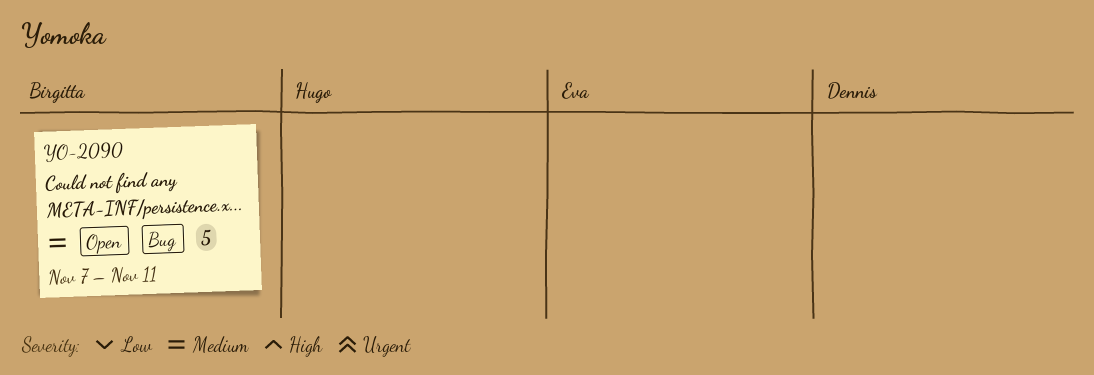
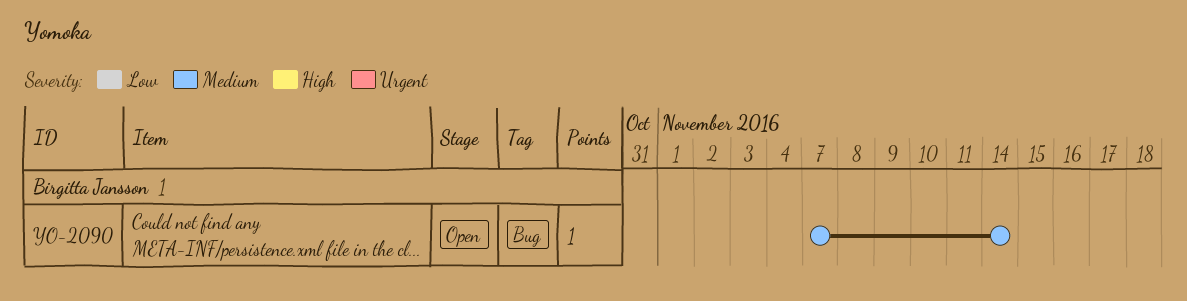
YO-2090, estimate: 5 -> 1
YO-2090, due: Nov 11 -> Nov 14

